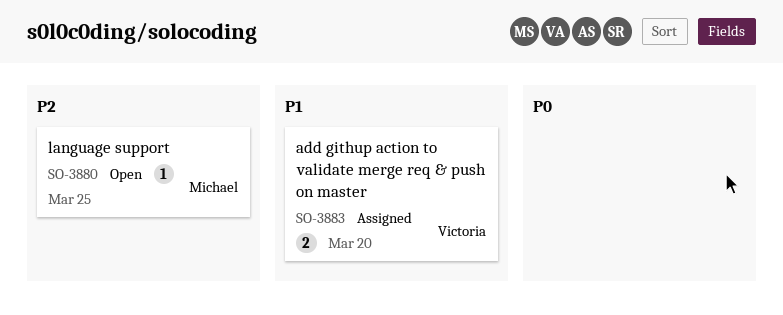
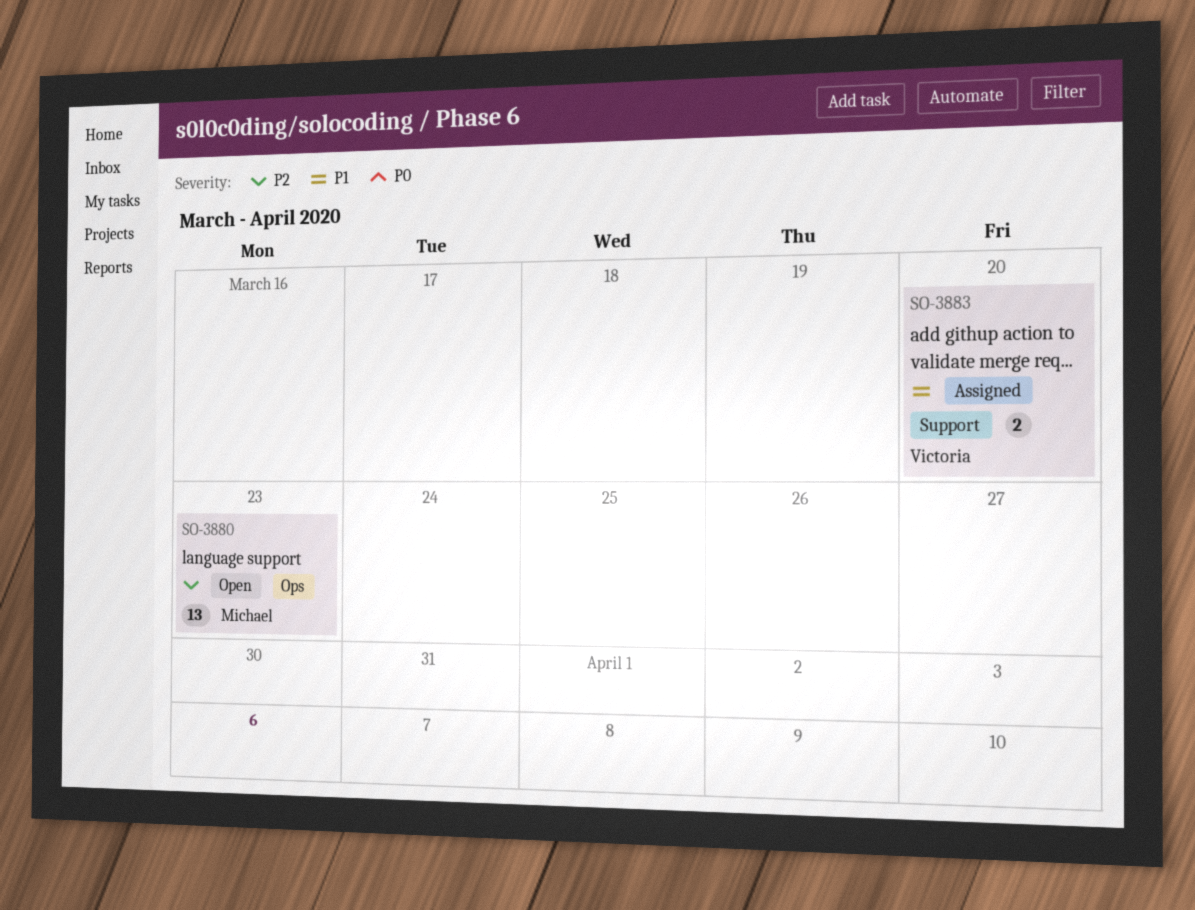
SO-3880, estimate: 1 -> 13
SO-3880, due: Mar 25 -> Mar 23

